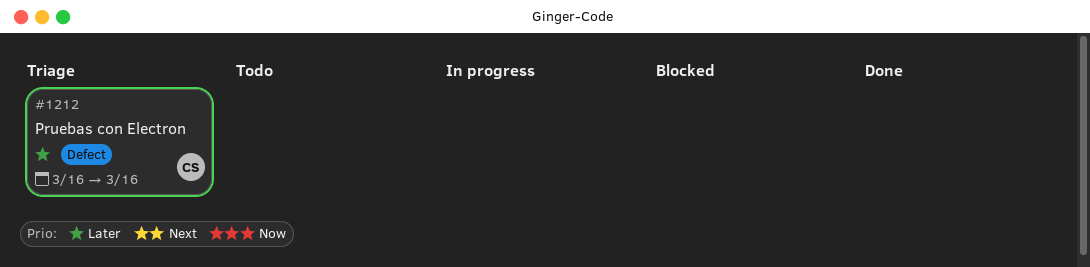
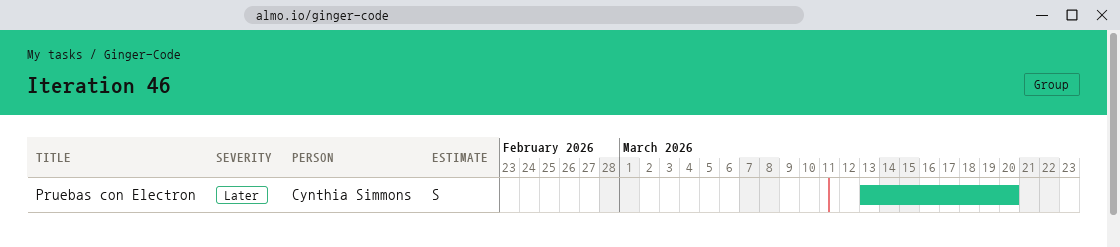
Pruebas con Electron, start: Mar 16 -> Mar 13
Pruebas con Electron, due: Mar 16 -> Mar 20

